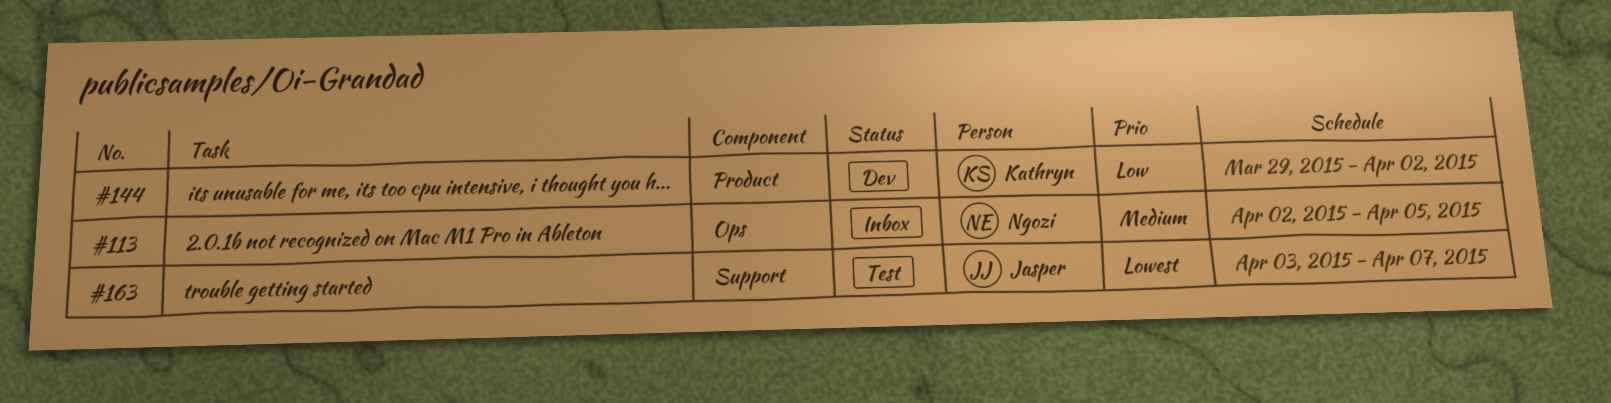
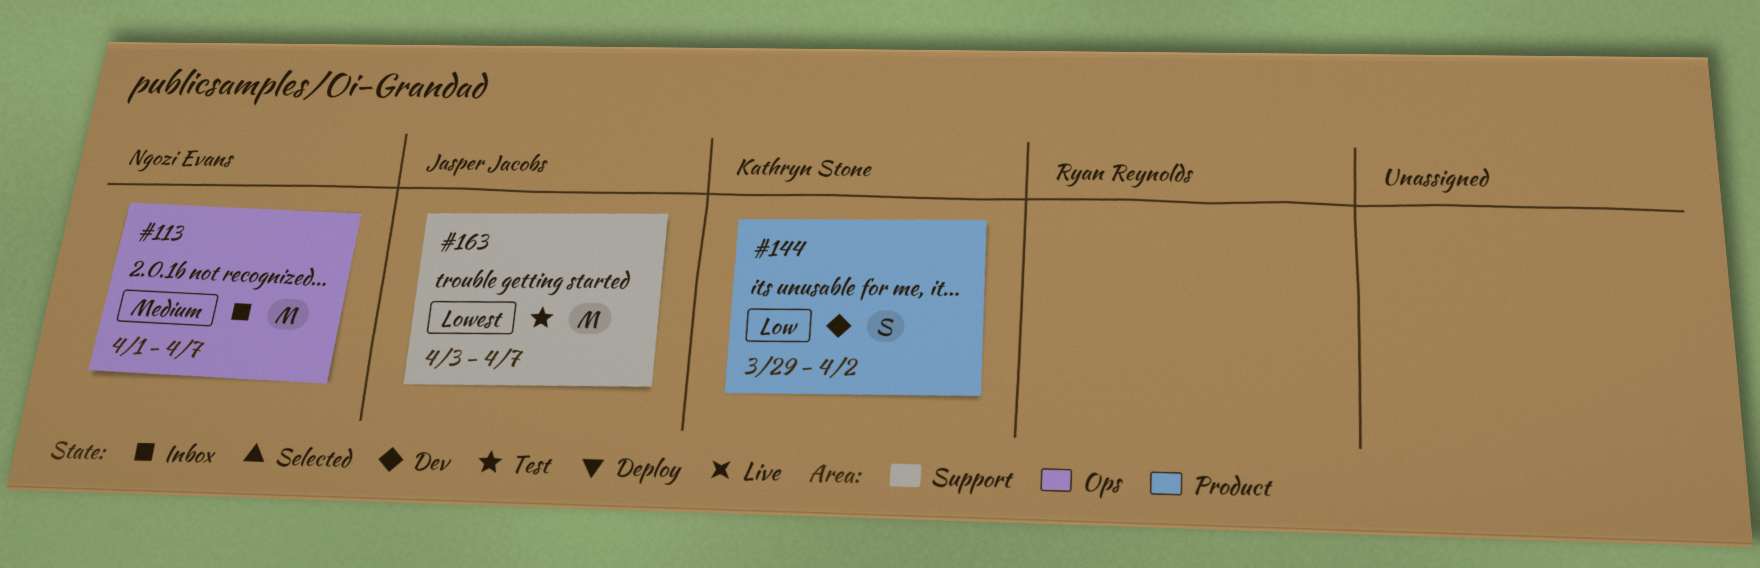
#113, start: Apr 2 -> Apr 1
#113, due: Apr 5 -> Apr 7

